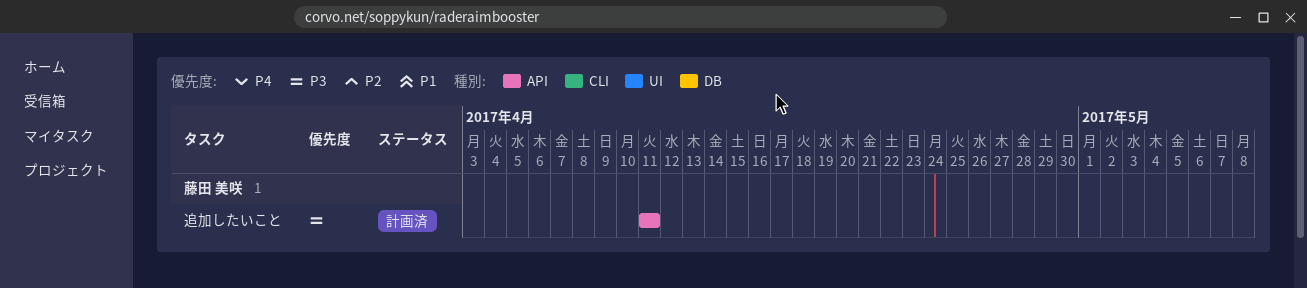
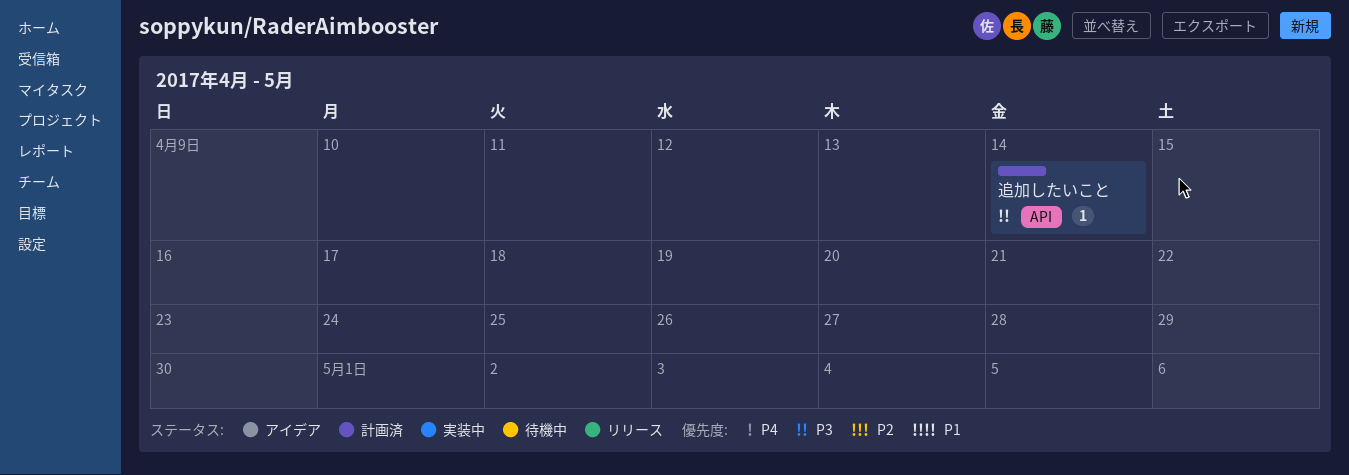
追加したいこと, due: Apr 11 -> Apr 14

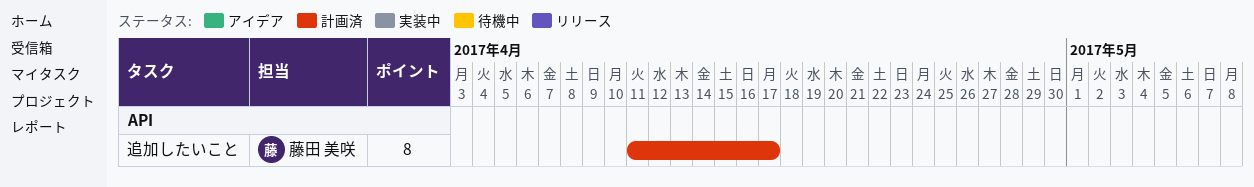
追加したいこと, estimate: 1 -> 8
追加したいこと, due: Apr 14 -> Apr 17

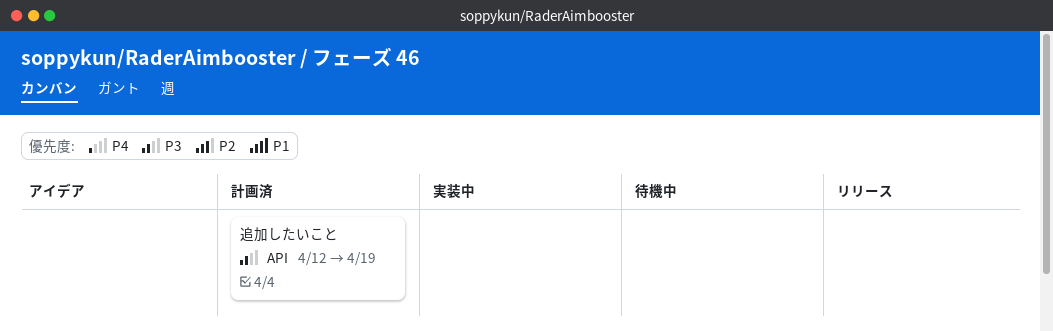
追加したいこと, start: Apr 11 -> Apr 12
追加したいこと, due: Apr 17 -> Apr 19

